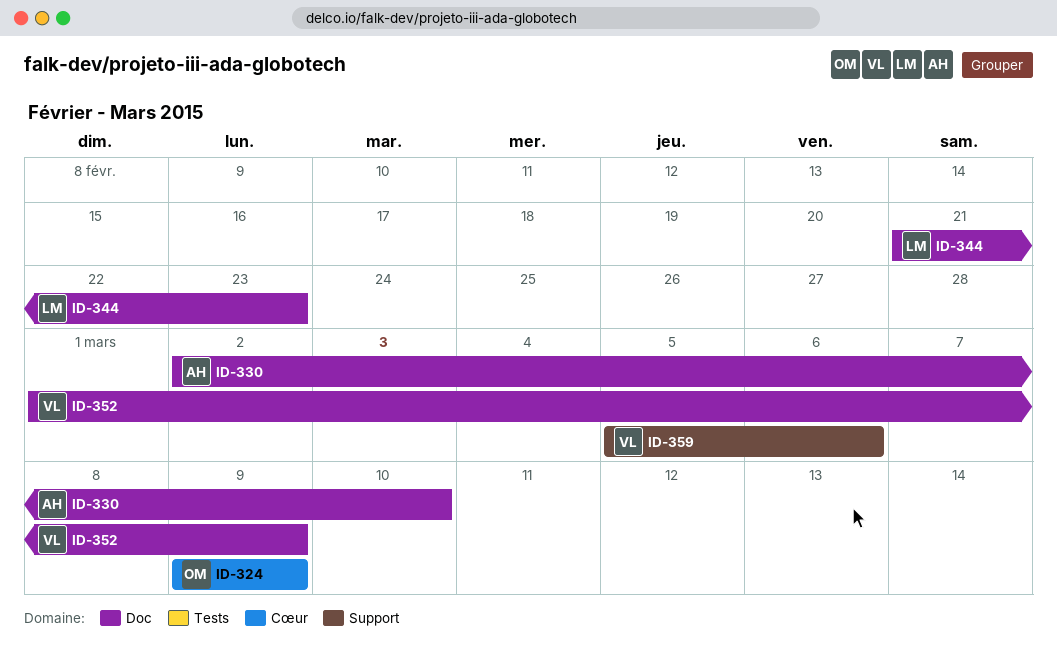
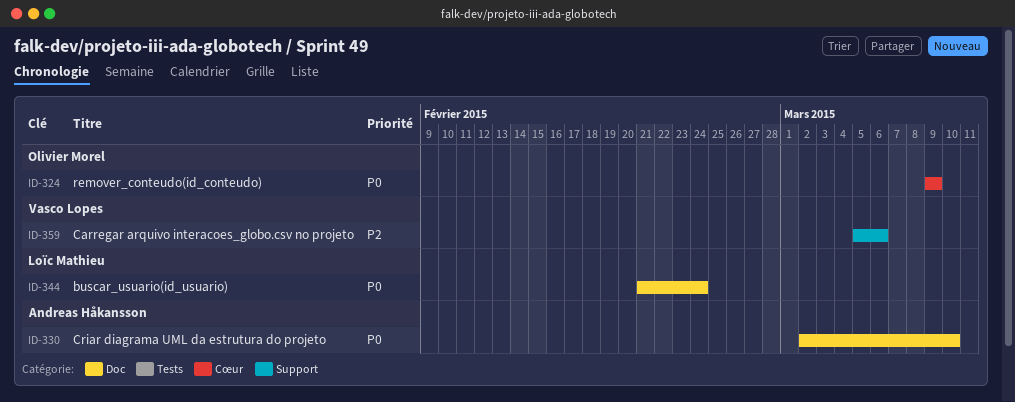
ID-344, due: Feb 23 -> Feb 24
ID-352: present -> none

